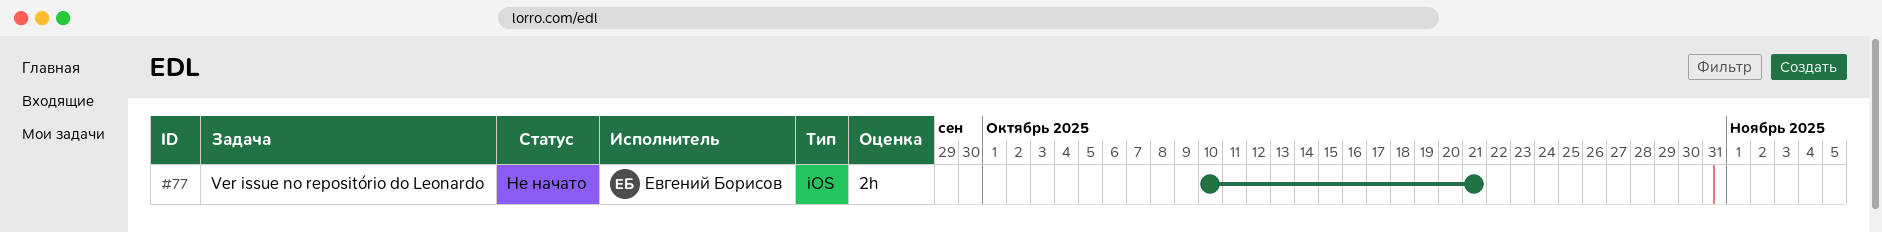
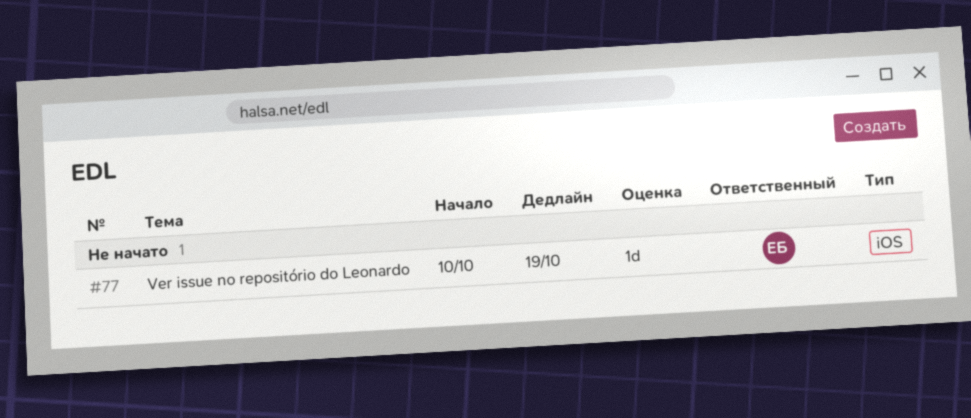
#77, estimate: 2h -> 1d
#77, due: Oct 21 -> Oct 19

